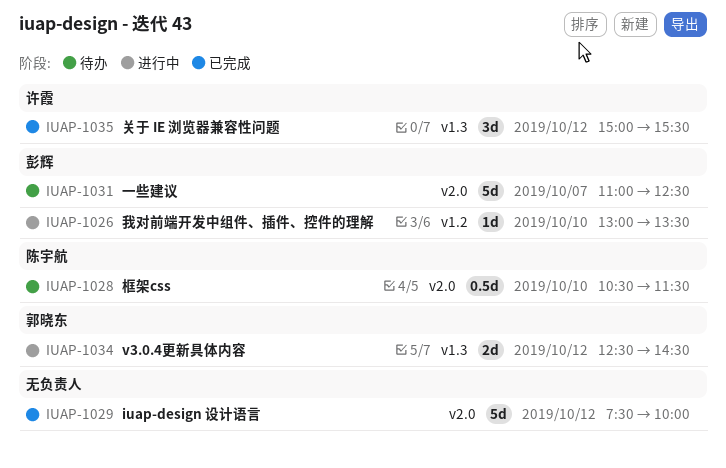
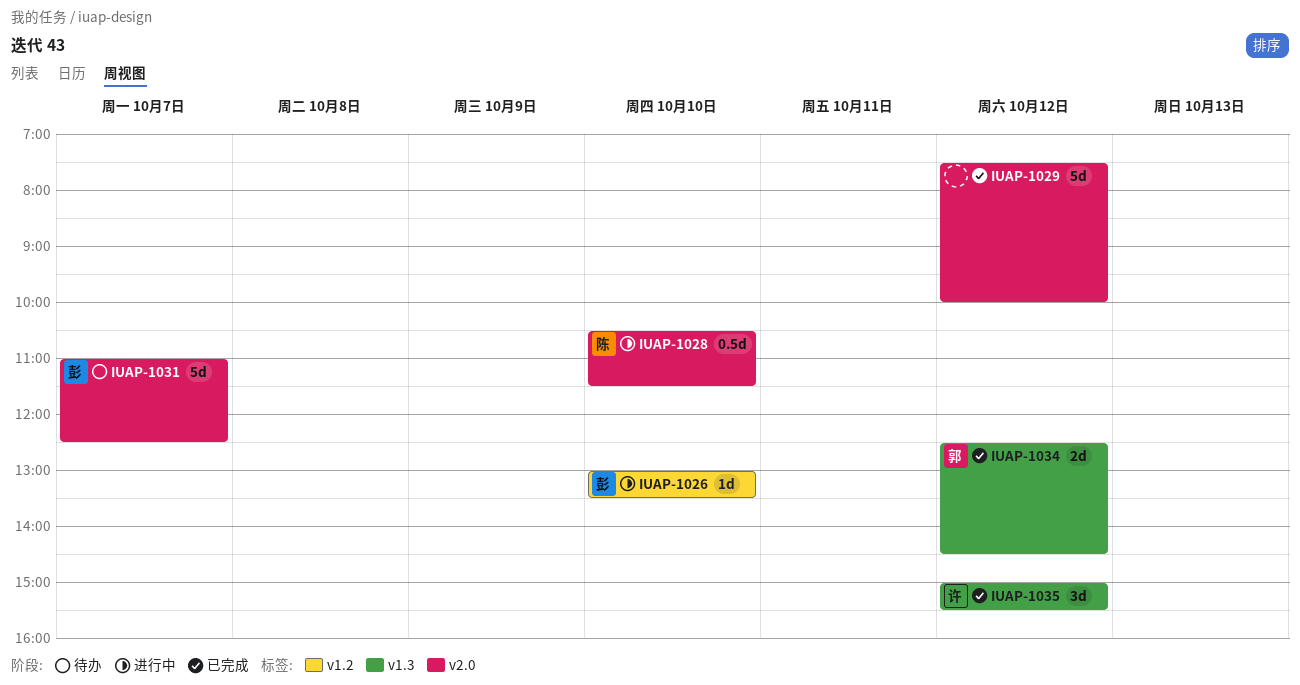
IUAP-1028, status: 待办 -> 进行中
IUAP-1034, status: 进行中 -> 已完成

